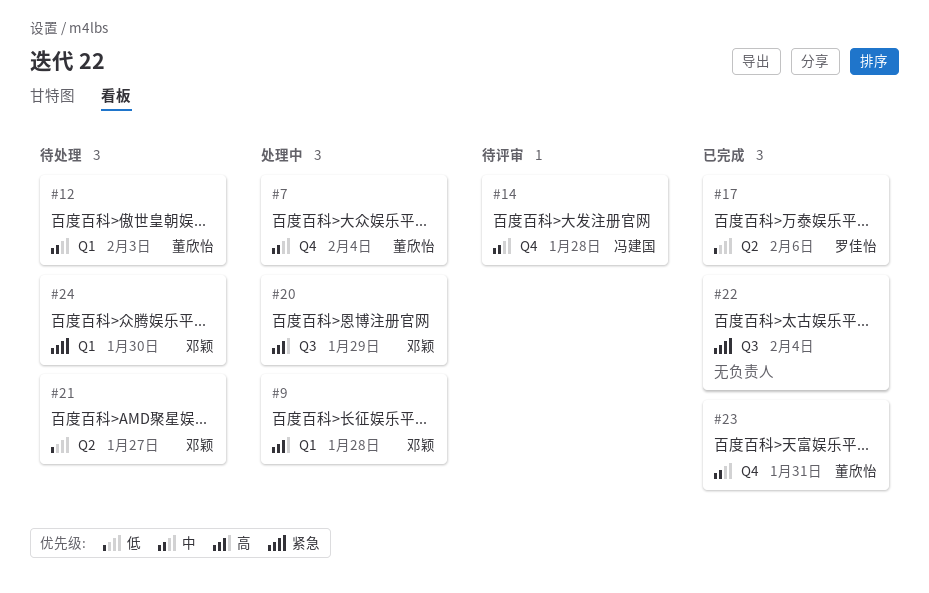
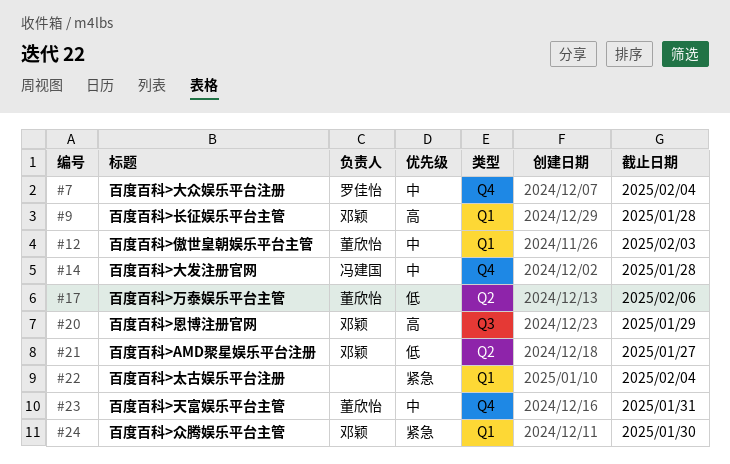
#7, owner: 董欣怡 -> 罗佳怡
#17, owner: 罗佳怡 -> 董欣怡
#22, label: Q3 -> Q1

